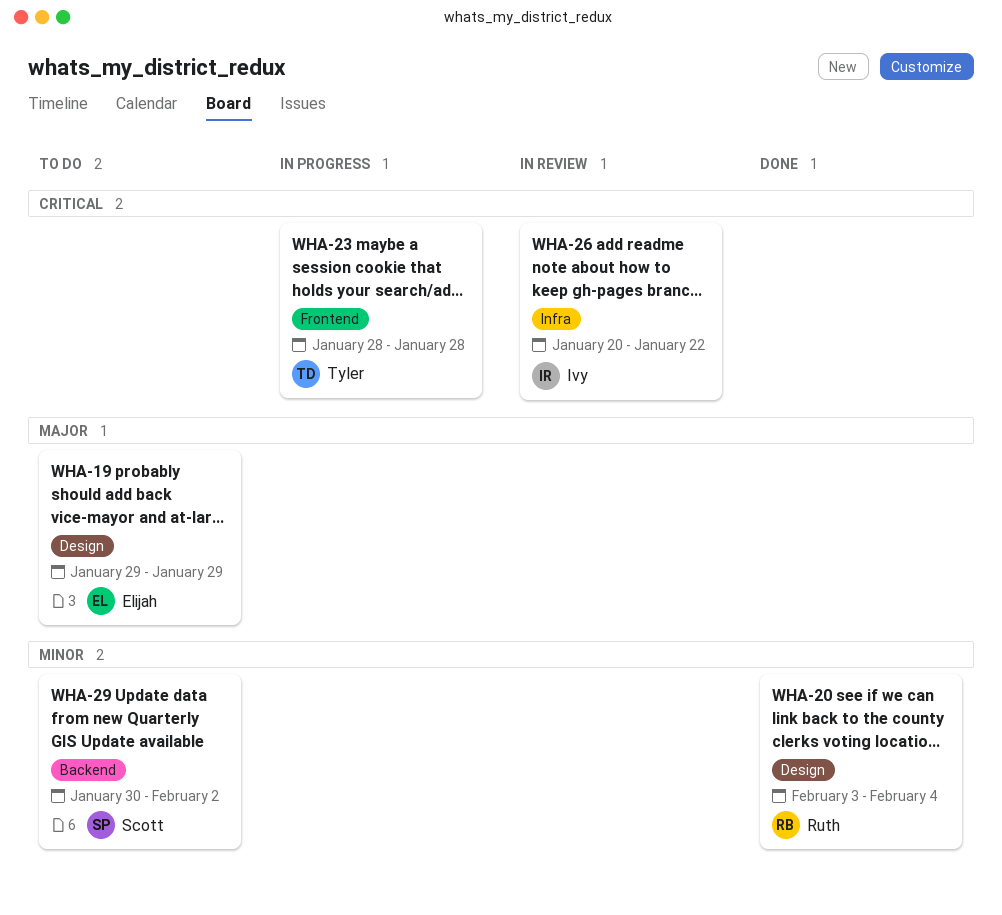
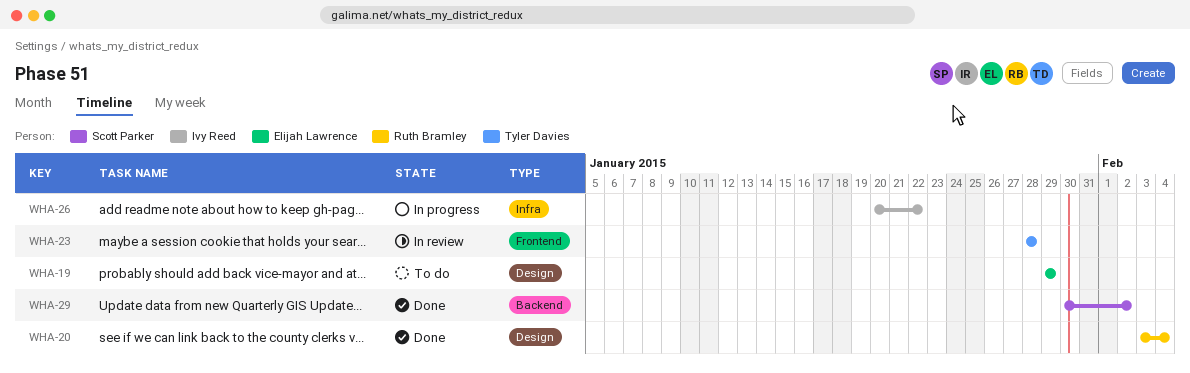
WHA-23, status: In progress -> In review
WHA-26, status: In review -> In progress
WHA-29, status: To do -> Done

